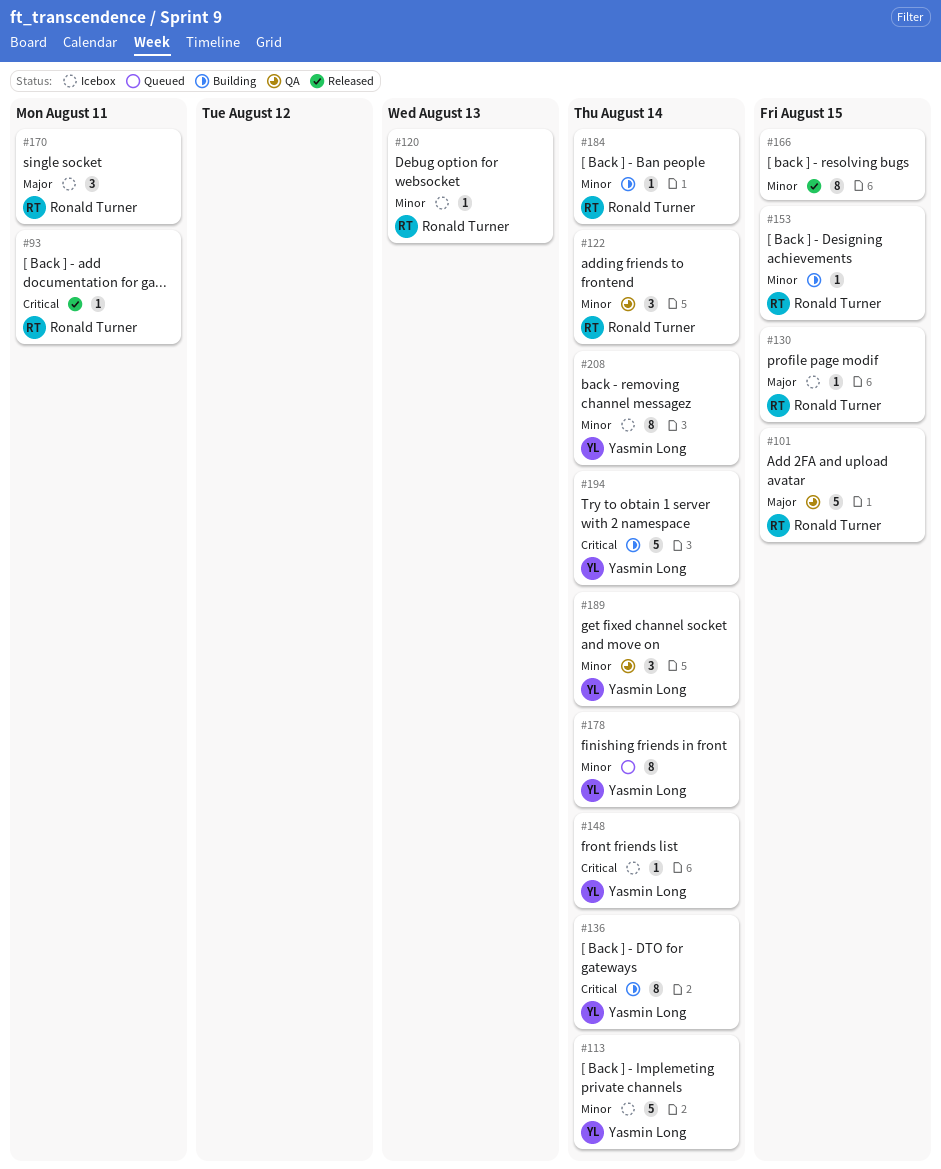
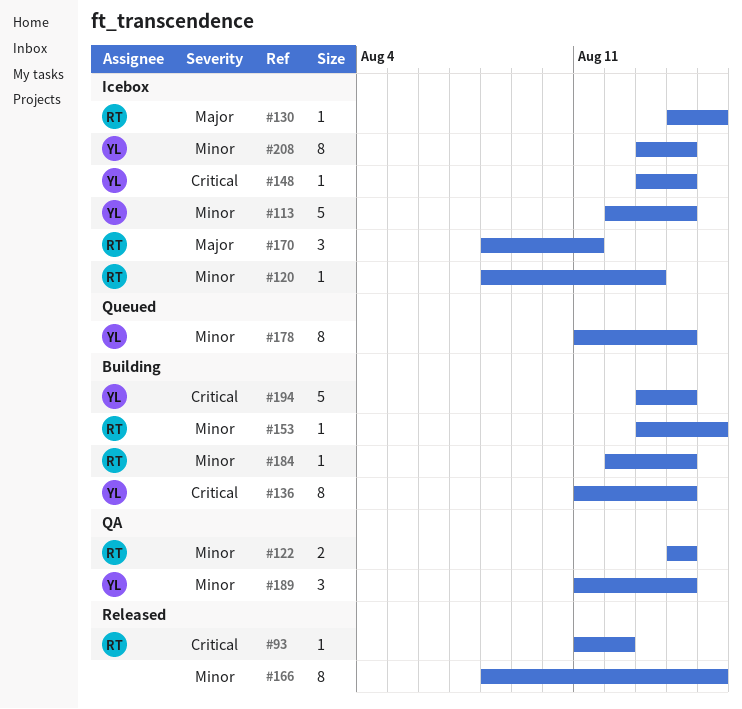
#93, due: Aug 11 -> Aug 12
#101: present -> none
#122, estimate: 3 -> 2

